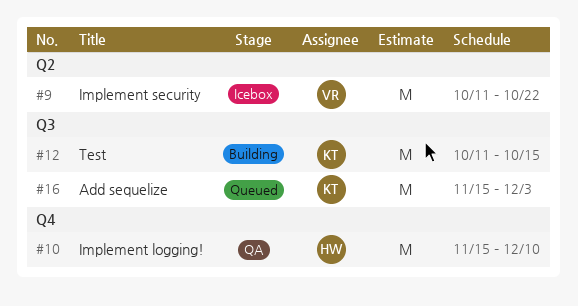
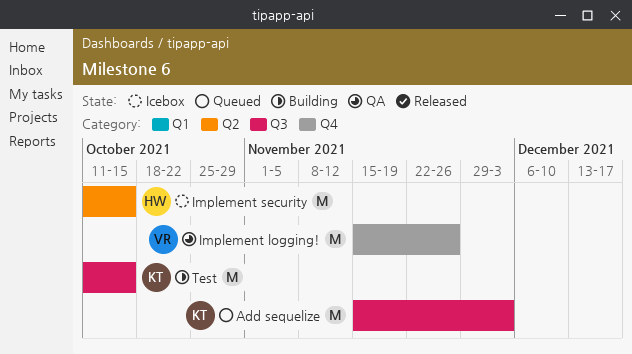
Implement logging!, owner: HW -> VR
Implement logging!, due: Dec 10 -> Nov 26
Implement security, owner: VR -> HW
Implement security, due: Oct 22 -> Oct 15

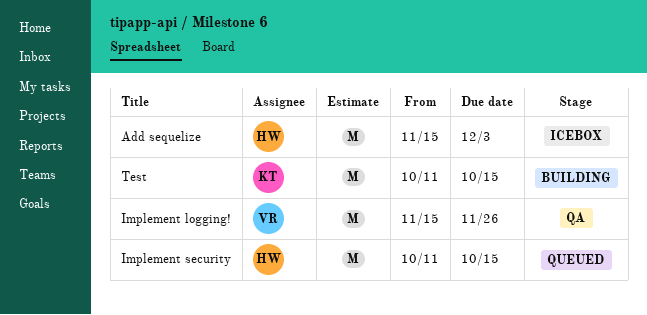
Add sequelize, status: Queued -> Icebox
Add sequelize, owner: KT -> HW
Implement security, status: Icebox -> Queued

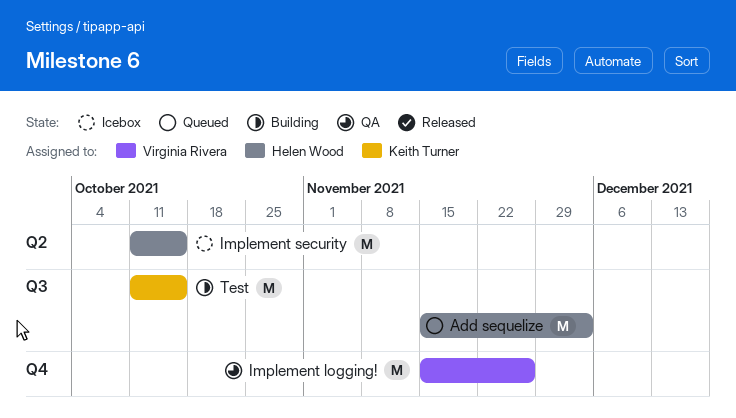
Add sequelize, status: Icebox -> Queued
Implement security, status: Queued -> Icebox

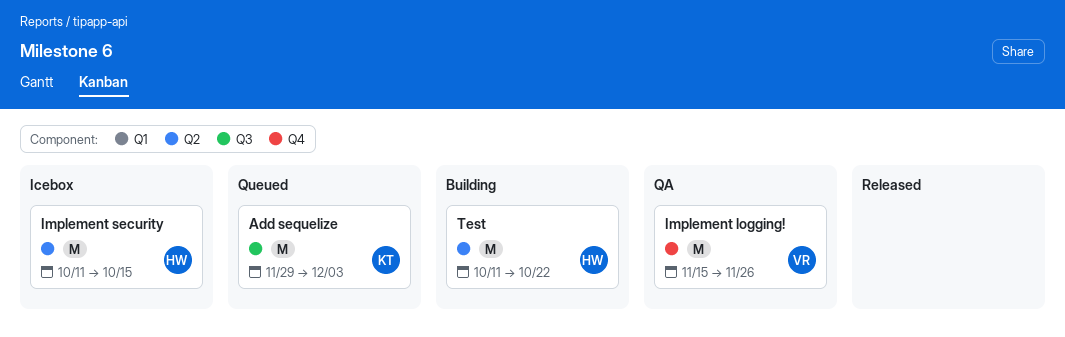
Add sequelize, owner: Helen Wood -> Keith Turner
Add sequelize, start: Nov 15 -> Nov 29
Test, owner: Keith Turner -> Helen Wood
Test, label: Q3 -> Q2
Test, due: Oct 15 -> Oct 22

